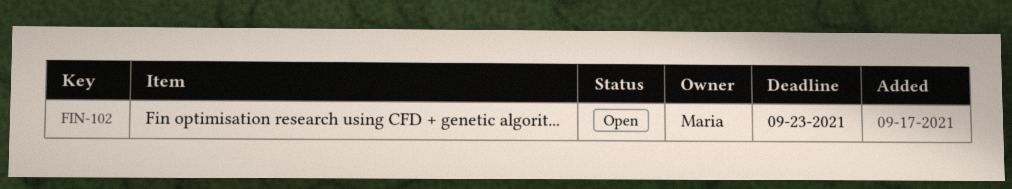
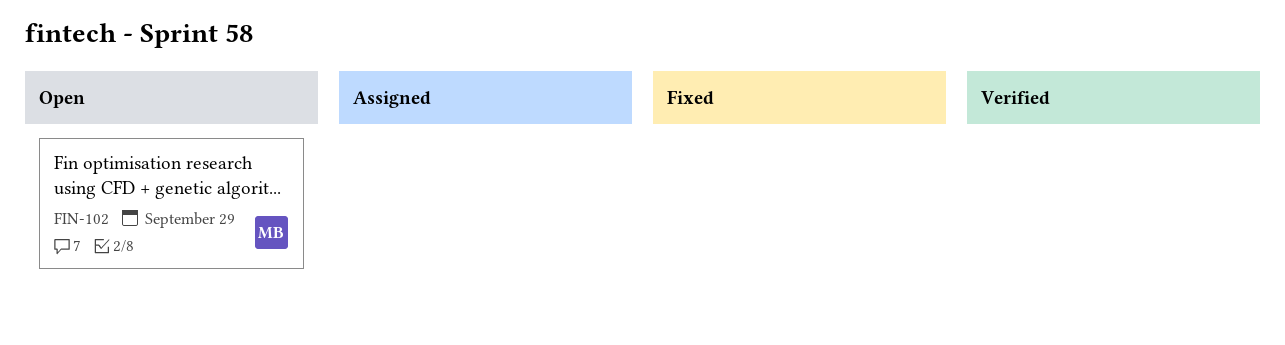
FIN-102, due: Sep 23 -> Sep 29

